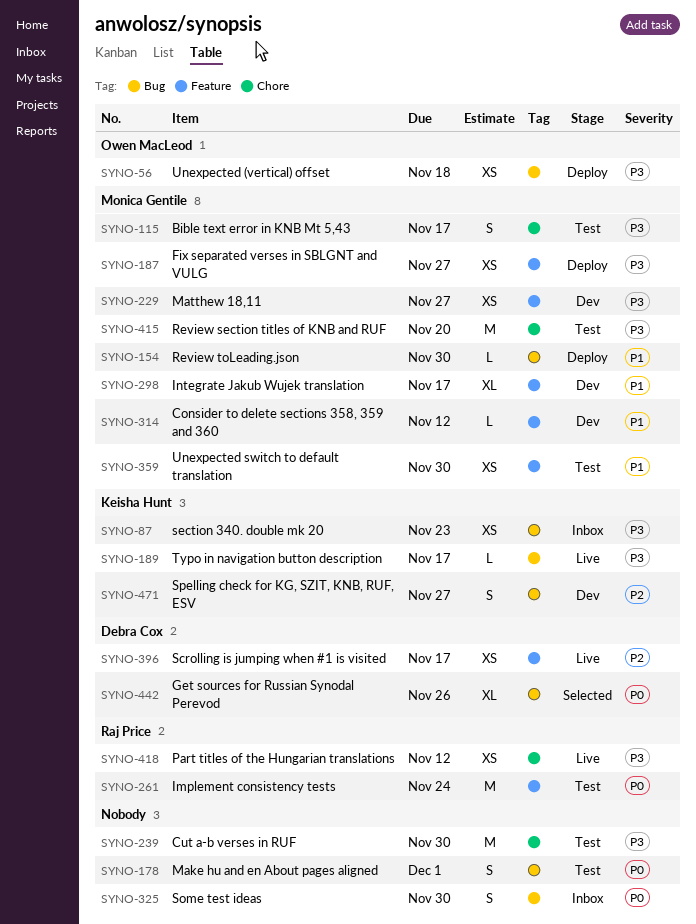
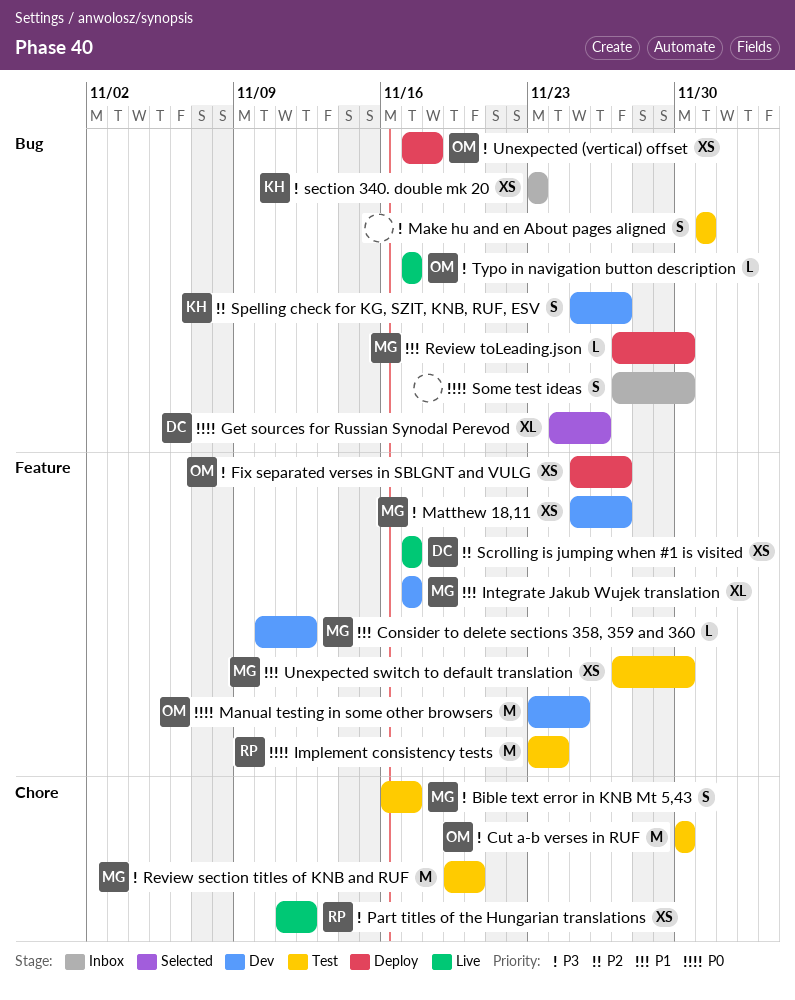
Cut a-b verses in RUF, owner: none -> Owen MacLeod
Fix separated verses in SBLGNT and VULG, owner: Monica Gentile -> Owen MacLeod
Make hu and en About pages aligned, priority: P0 -> P3
Manual testing in some other browsers: none -> present
Typo in navigation button description, owner: Keisha Hunt -> Owen MacLeod

